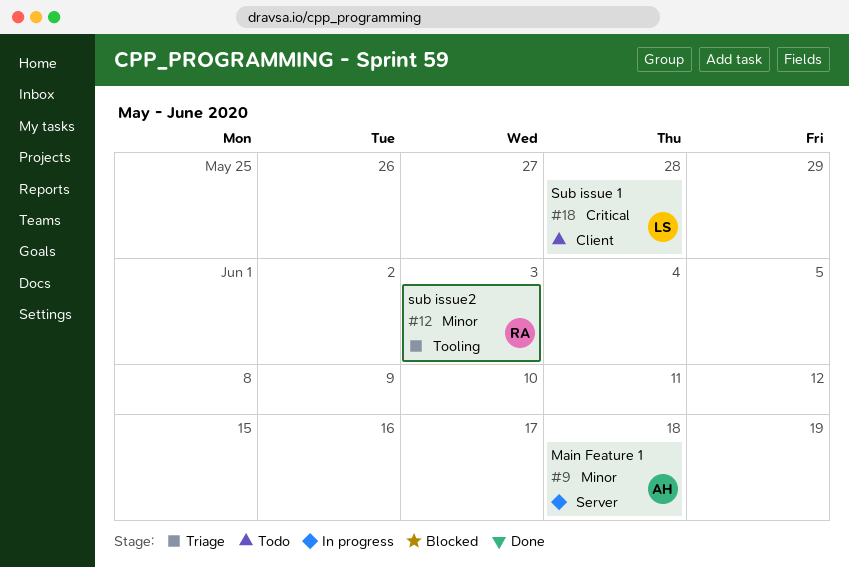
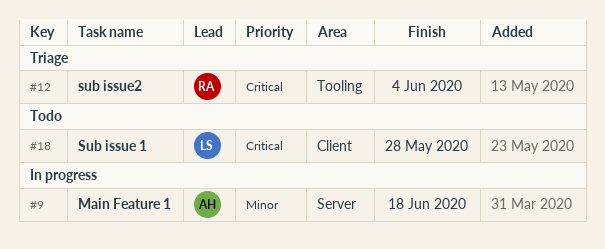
#12, priority: Minor -> Critical
#12, due: Jun 3 -> Jun 4

